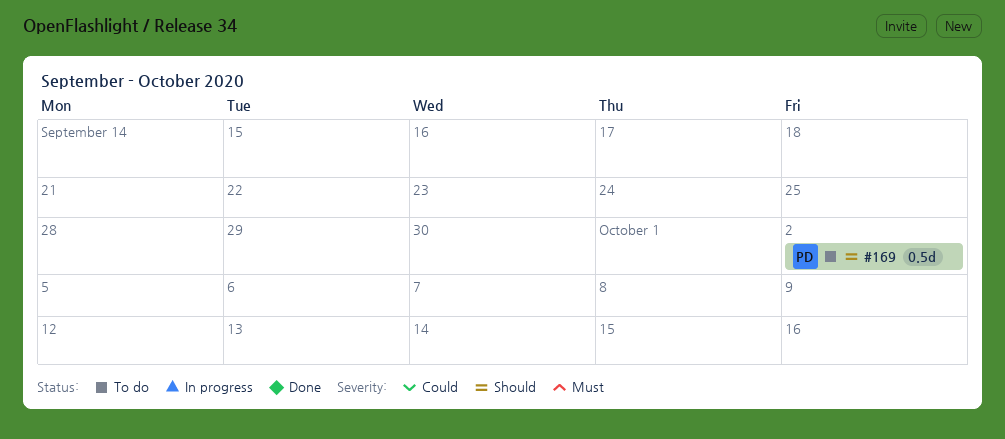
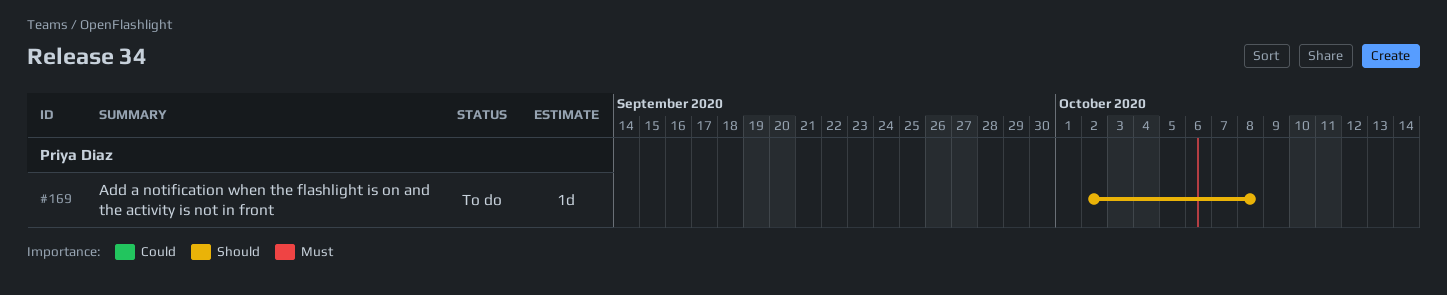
#169, estimate: 0.5d -> 1d
#169, due: Oct 2 -> Oct 8

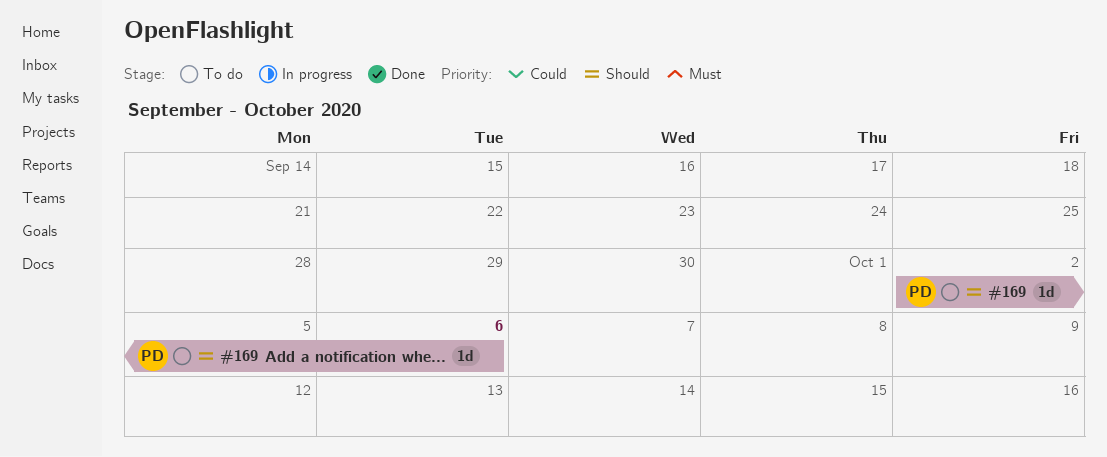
#169, due: Oct 8 -> Oct 6

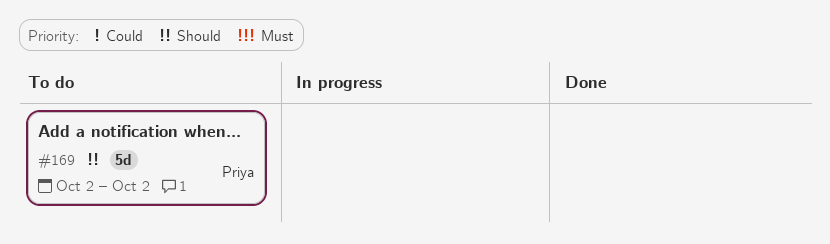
#169, estimate: 1d -> 5d
#169, due: Oct 6 -> Oct 2

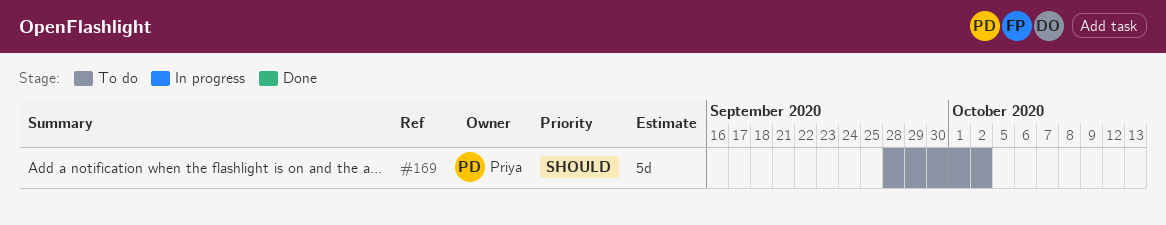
#169, start: Oct 2 -> Sep 28

